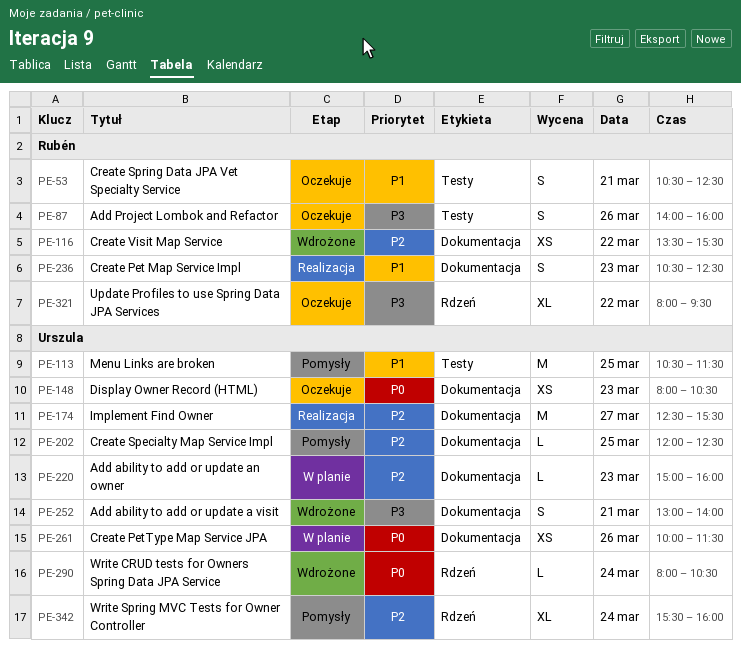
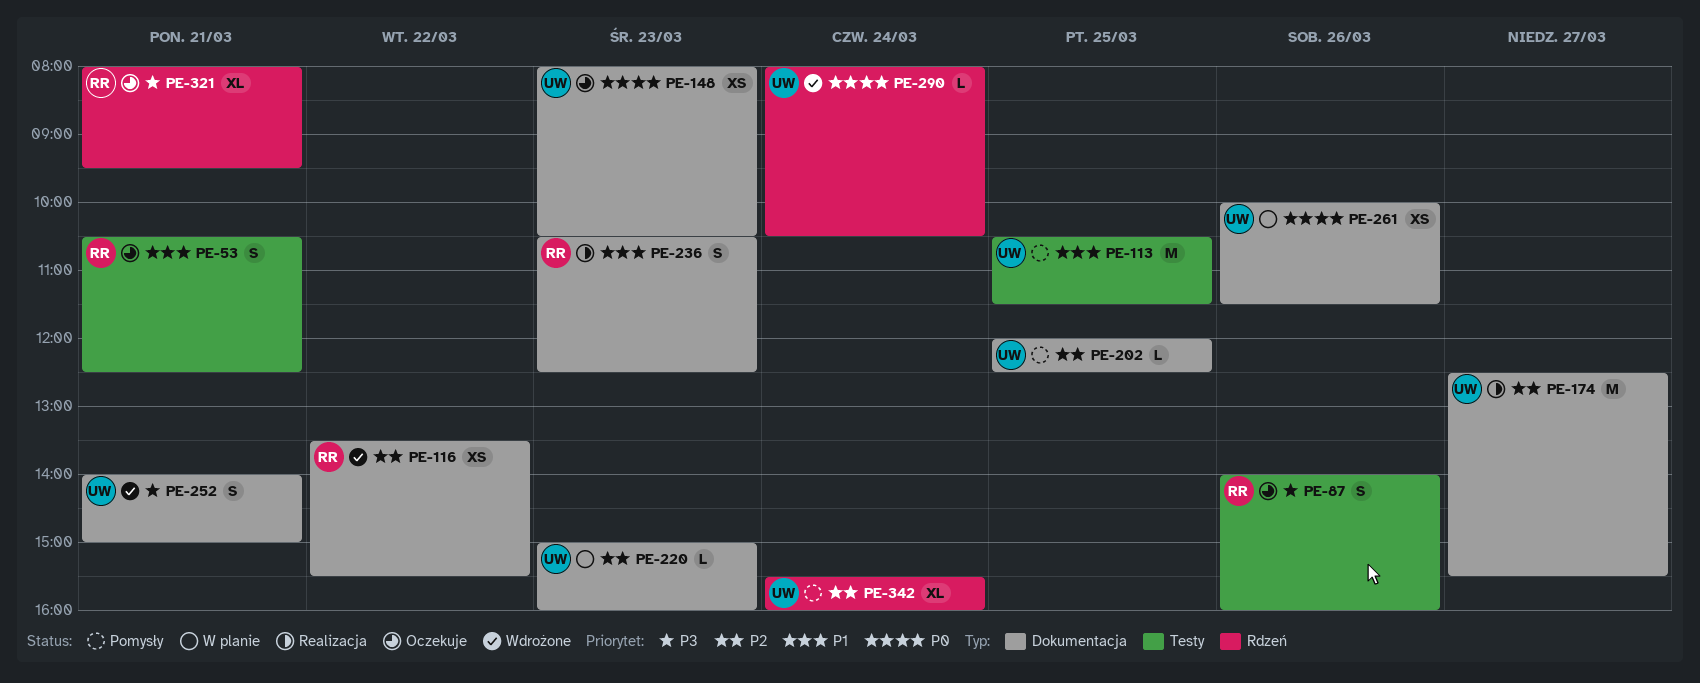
PE-252, begins: 13:00 -> 14:00
PE-252, ends: 14:00 -> 15:00
PE-321, day: Mar 22 -> Mar 21

